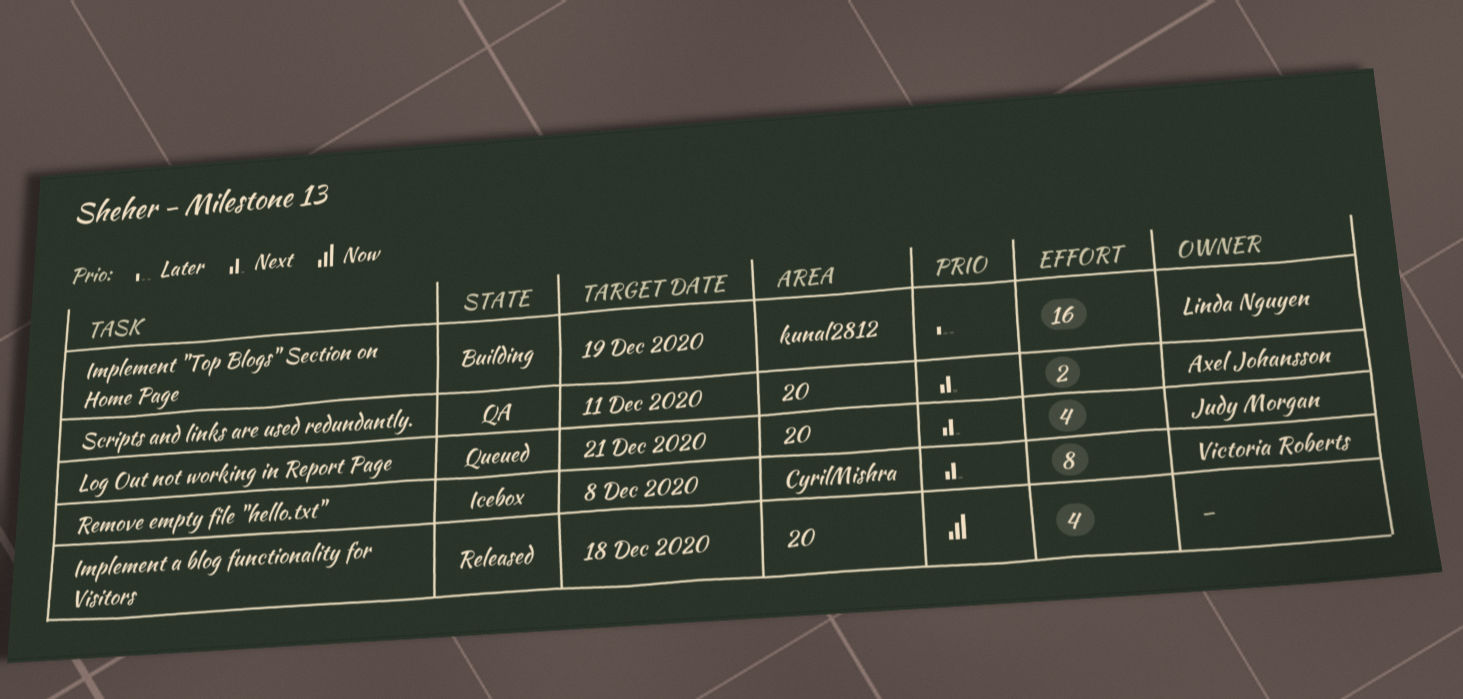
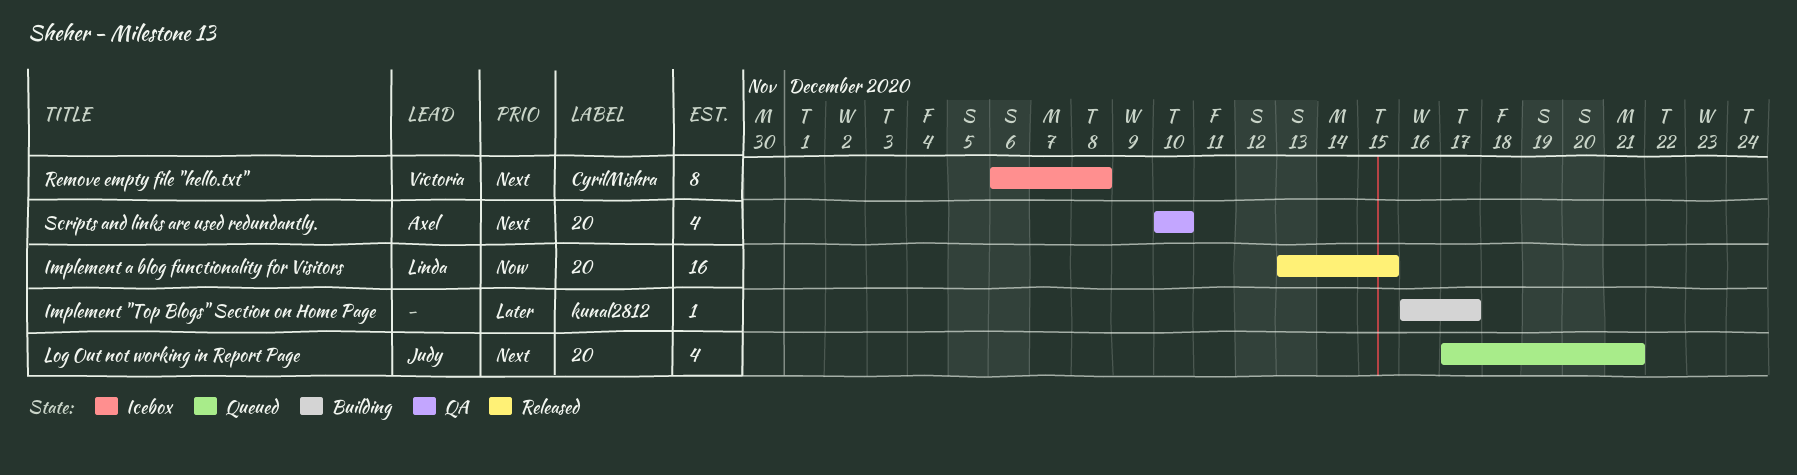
Implement "Top Blogs" Section on Home Page, owner: Linda Nguyen -> none
Implement "Top Blogs" Section on Home Page, estimate: 16 -> 1
Implement "Top Blogs" Section on Home Page, due: Dec 19 -> Dec 17
Implement a blog functionality for Visitors, owner: none -> Linda Nguyen
Implement a blog functionality for Visitors, estimate: 4 -> 16
Implement a blog functionality for Visitors, due: Dec 18 -> Dec 15
Scripts and links are used redundantly., estimate: 2 -> 4
Scripts and links are used redundantly., due: Dec 11 -> Dec 10

